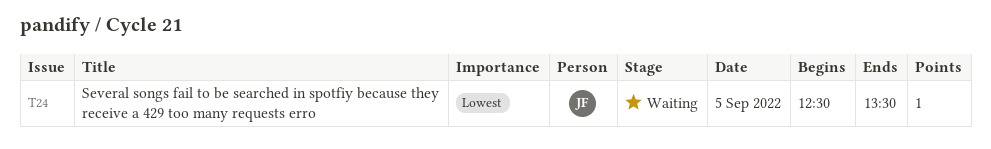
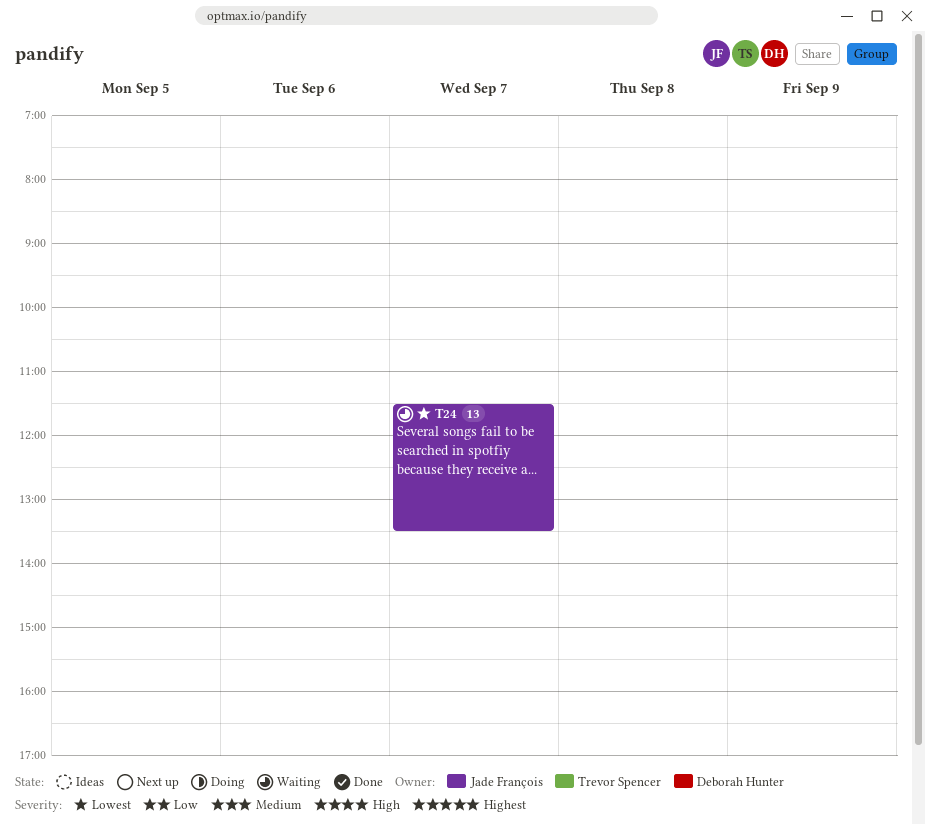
T24, estimate: 1 -> 13
T24, day: Sep 5 -> Sep 7
T24, begins: 12:30 -> 11:30

